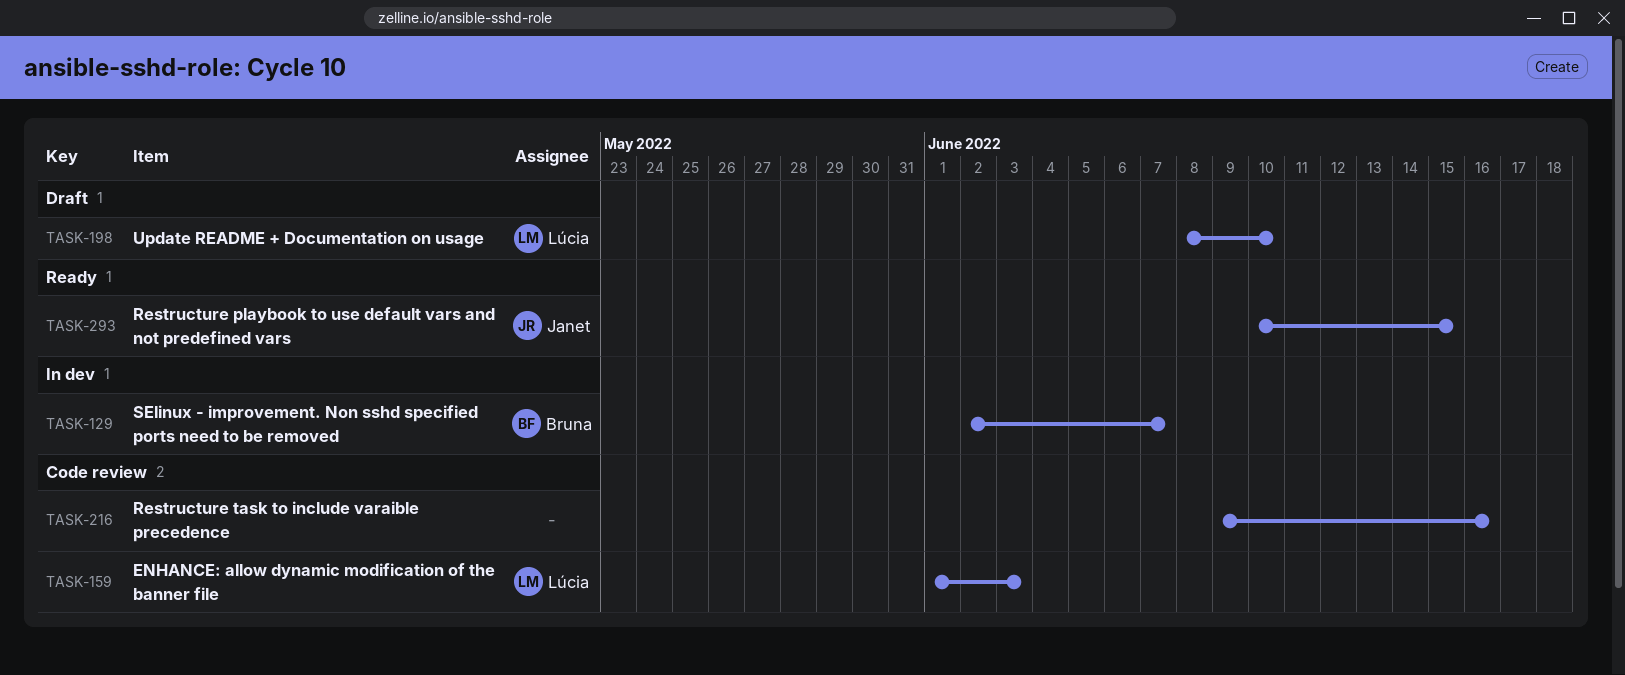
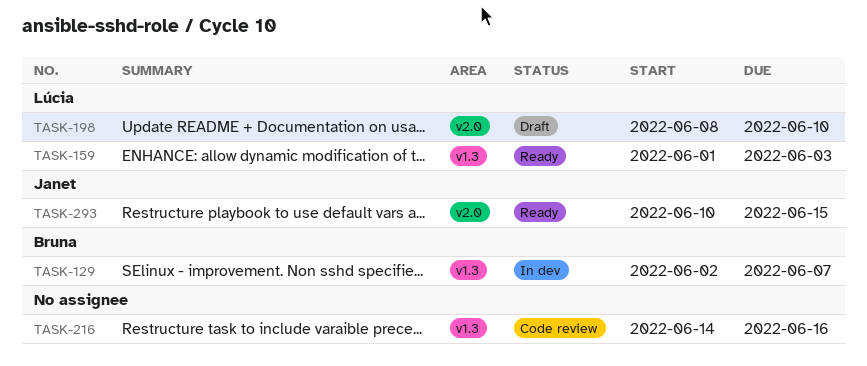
TASK-159, status: Code review -> Ready
TASK-216, start: Jun 9 -> Jun 14

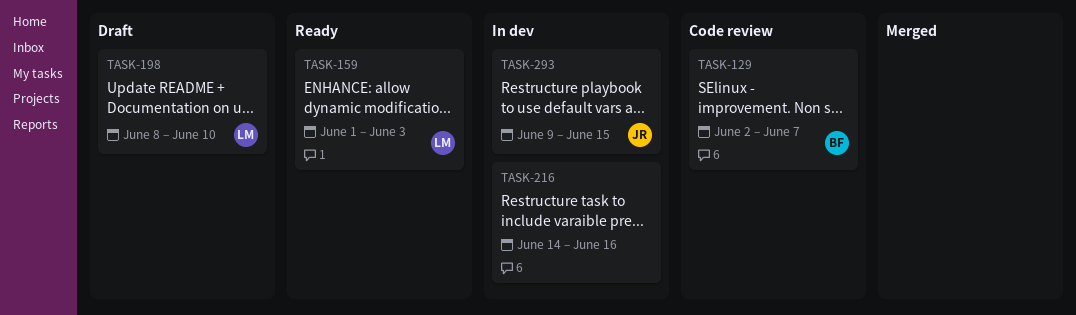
TASK-129, status: In dev -> Code review
TASK-216, status: Code review -> In dev
TASK-293, status: Ready -> In dev
TASK-293, start: Jun 10 -> Jun 9

